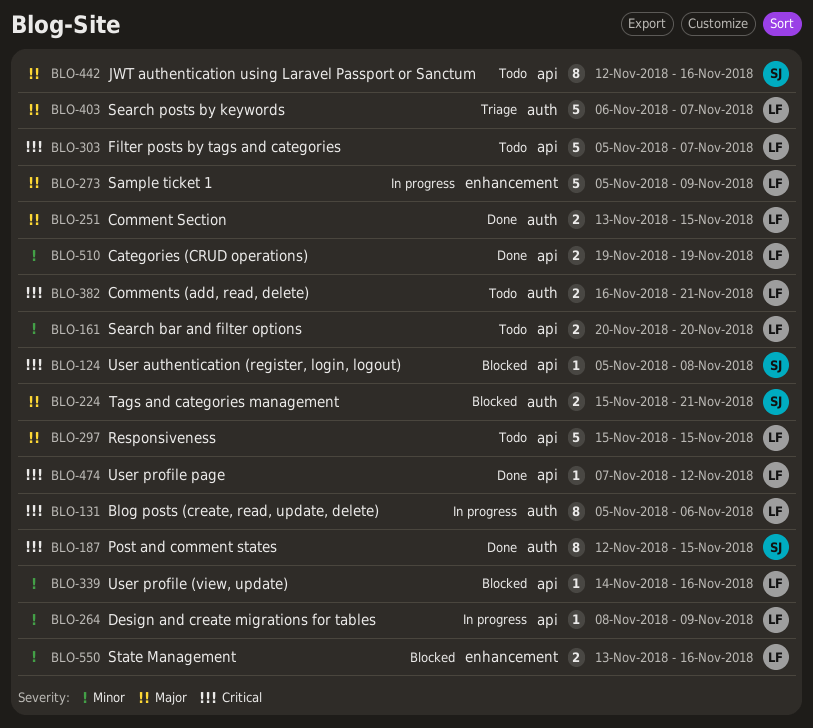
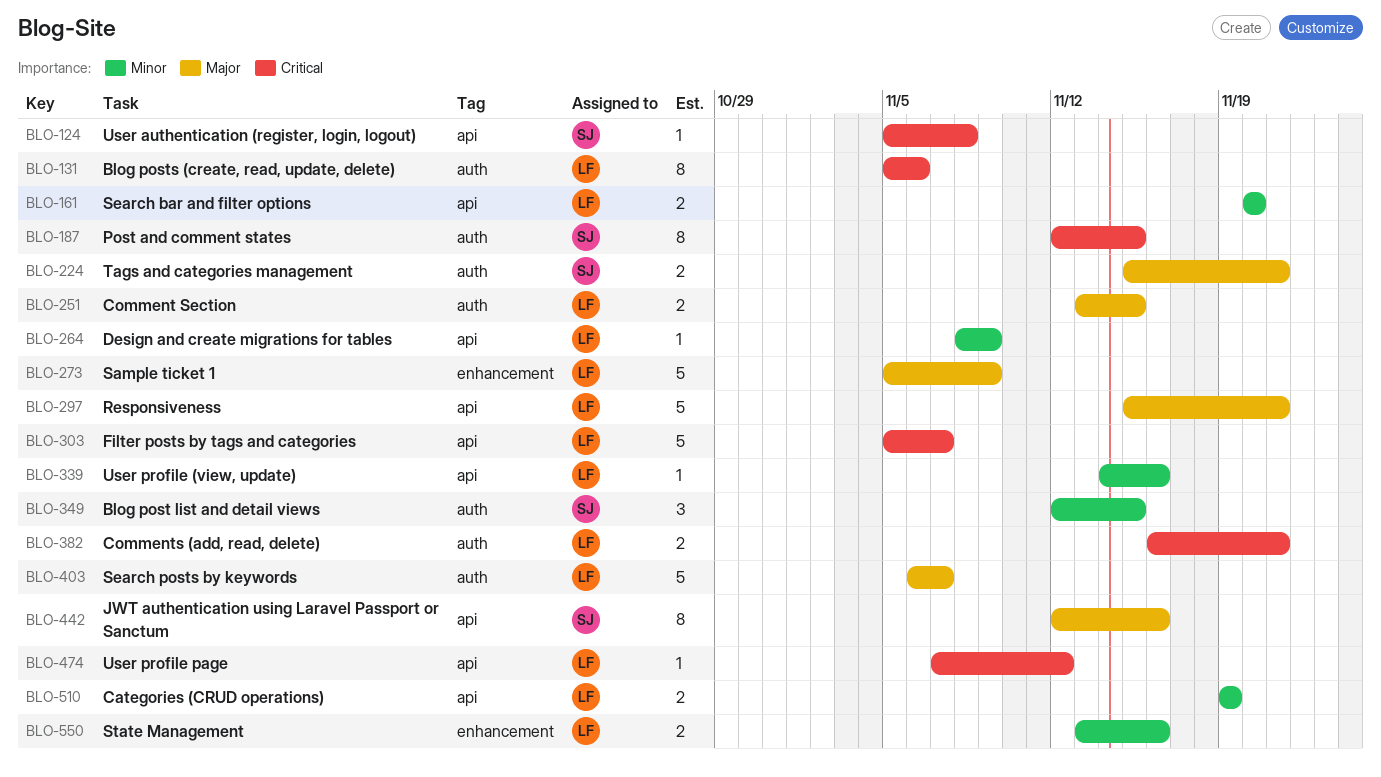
BLO-297, due: Nov 15 -> Nov 21
BLO-349: none -> present

